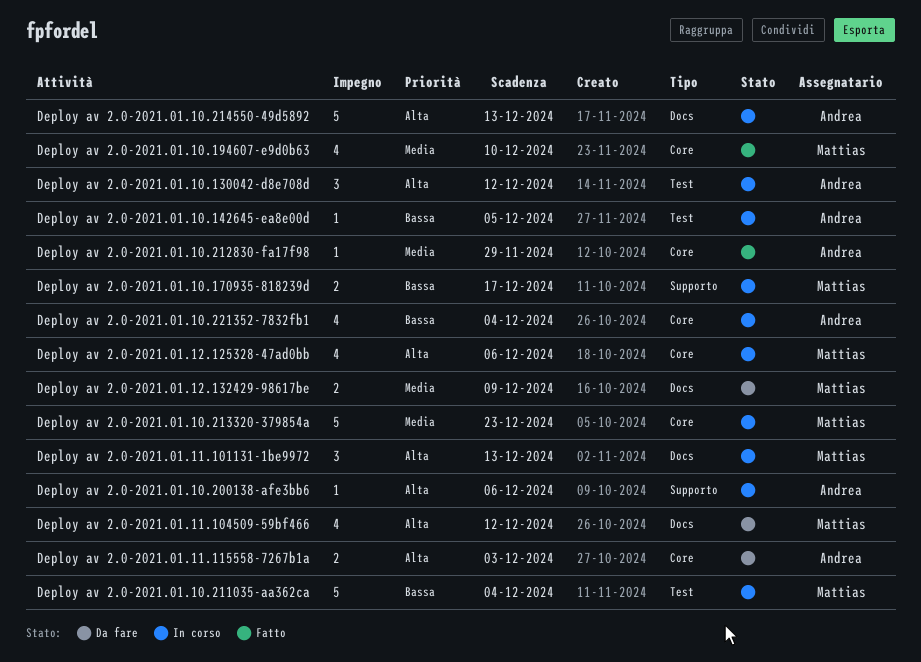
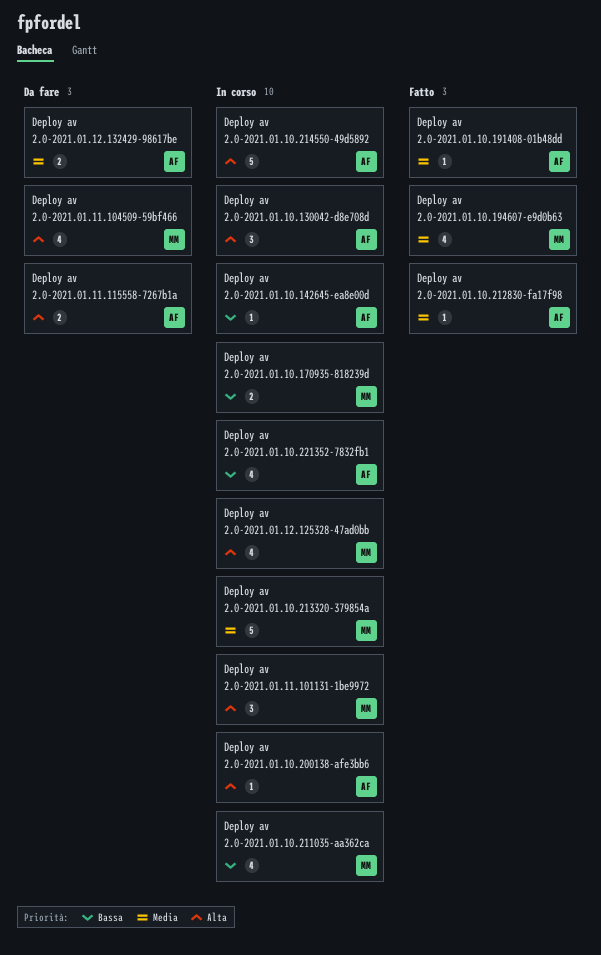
Deploy av 2.0-2021.01.10.191408-01b48dd: none -> present
Deploy av 2.0-2021.01.10.211035-aa362ca, estimate: 5 -> 4
Deploy av 2.0-2021.01.12.132429-98617be, owner: Mattias -> Andrea

